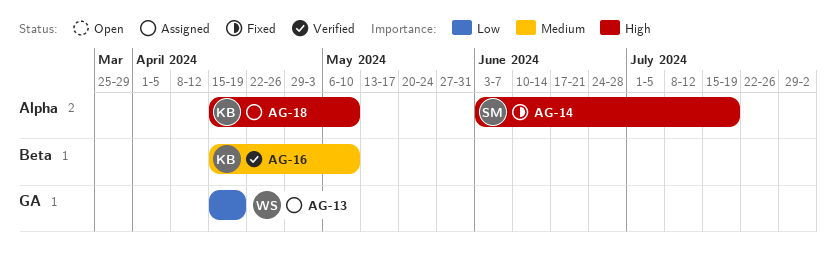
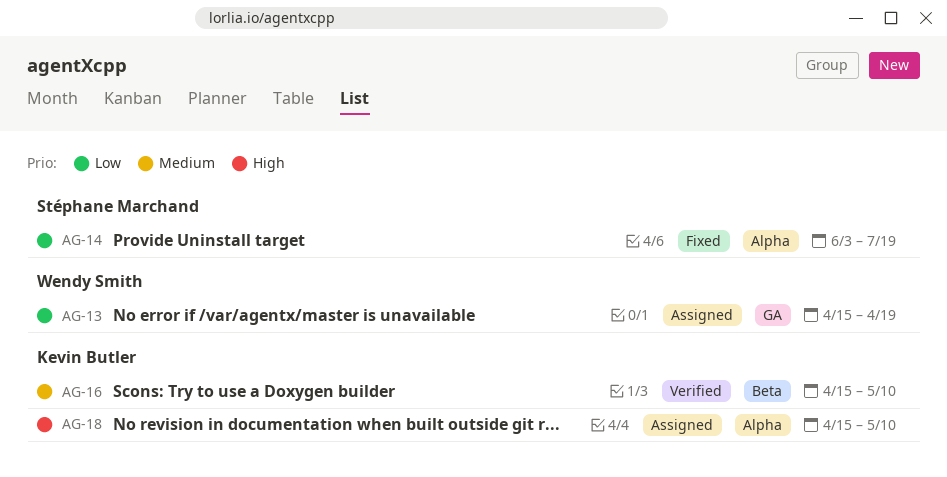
AG-14, priority: High -> Low

